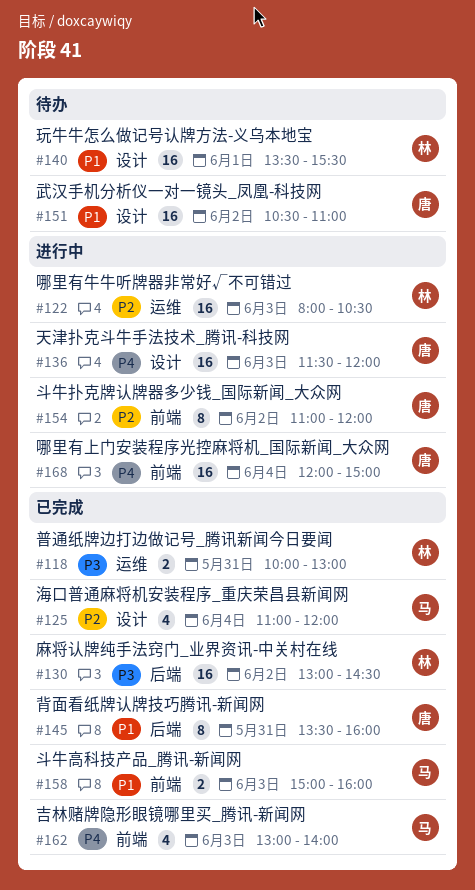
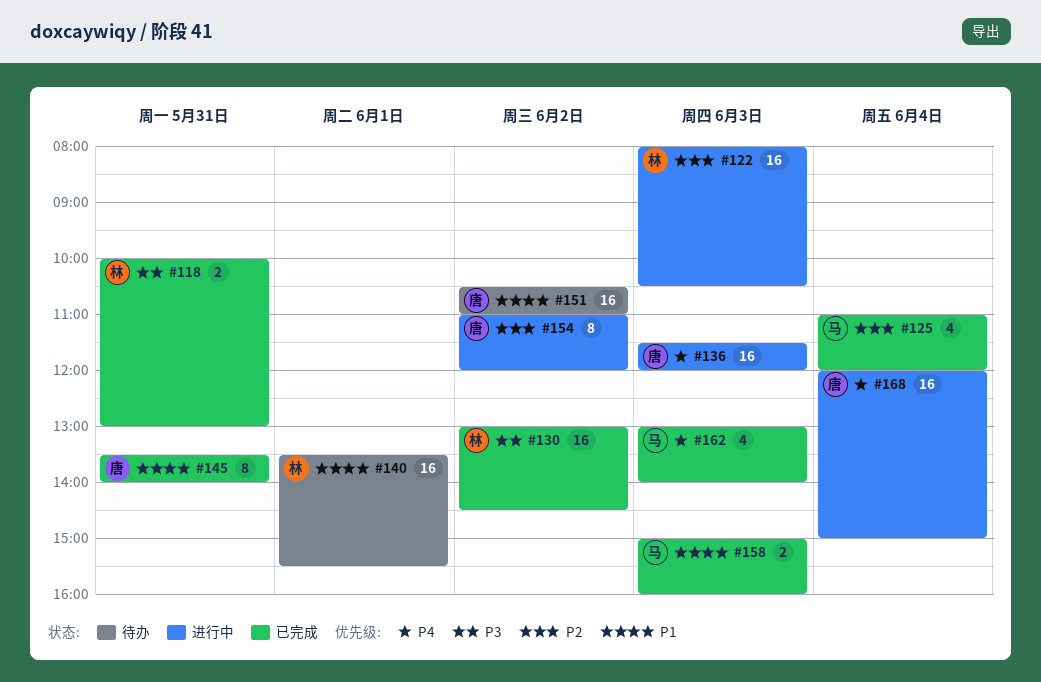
#145, ends: 16:00 -> 14:00

